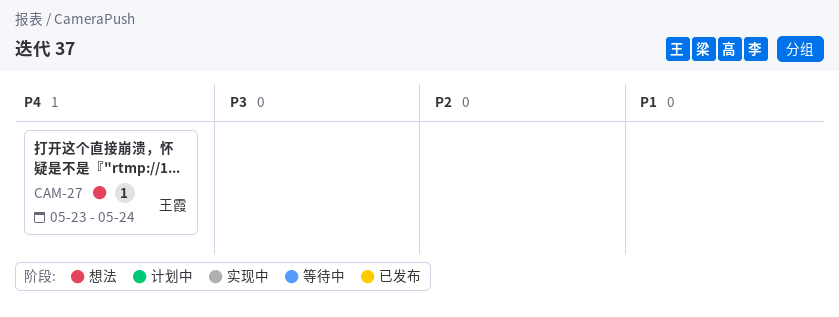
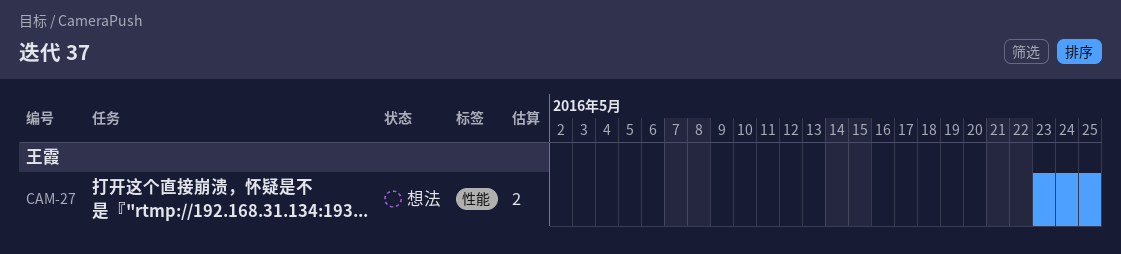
CAM-27, estimate: 1 -> 2
CAM-27, due: May 24 -> May 25

